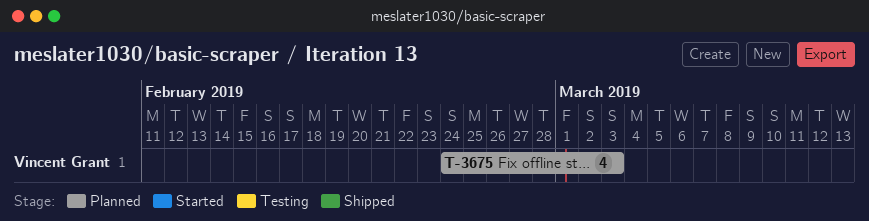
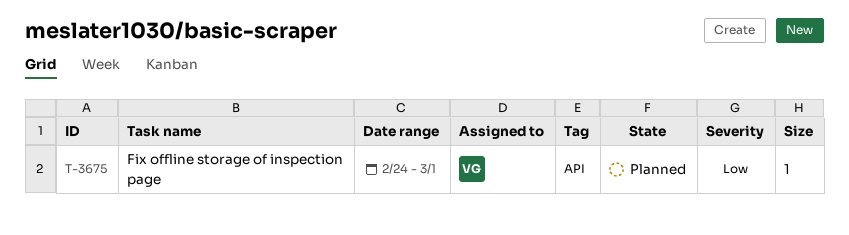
T-3675, estimate: 4 -> 1
T-3675, due: Mar 3 -> Mar 1

